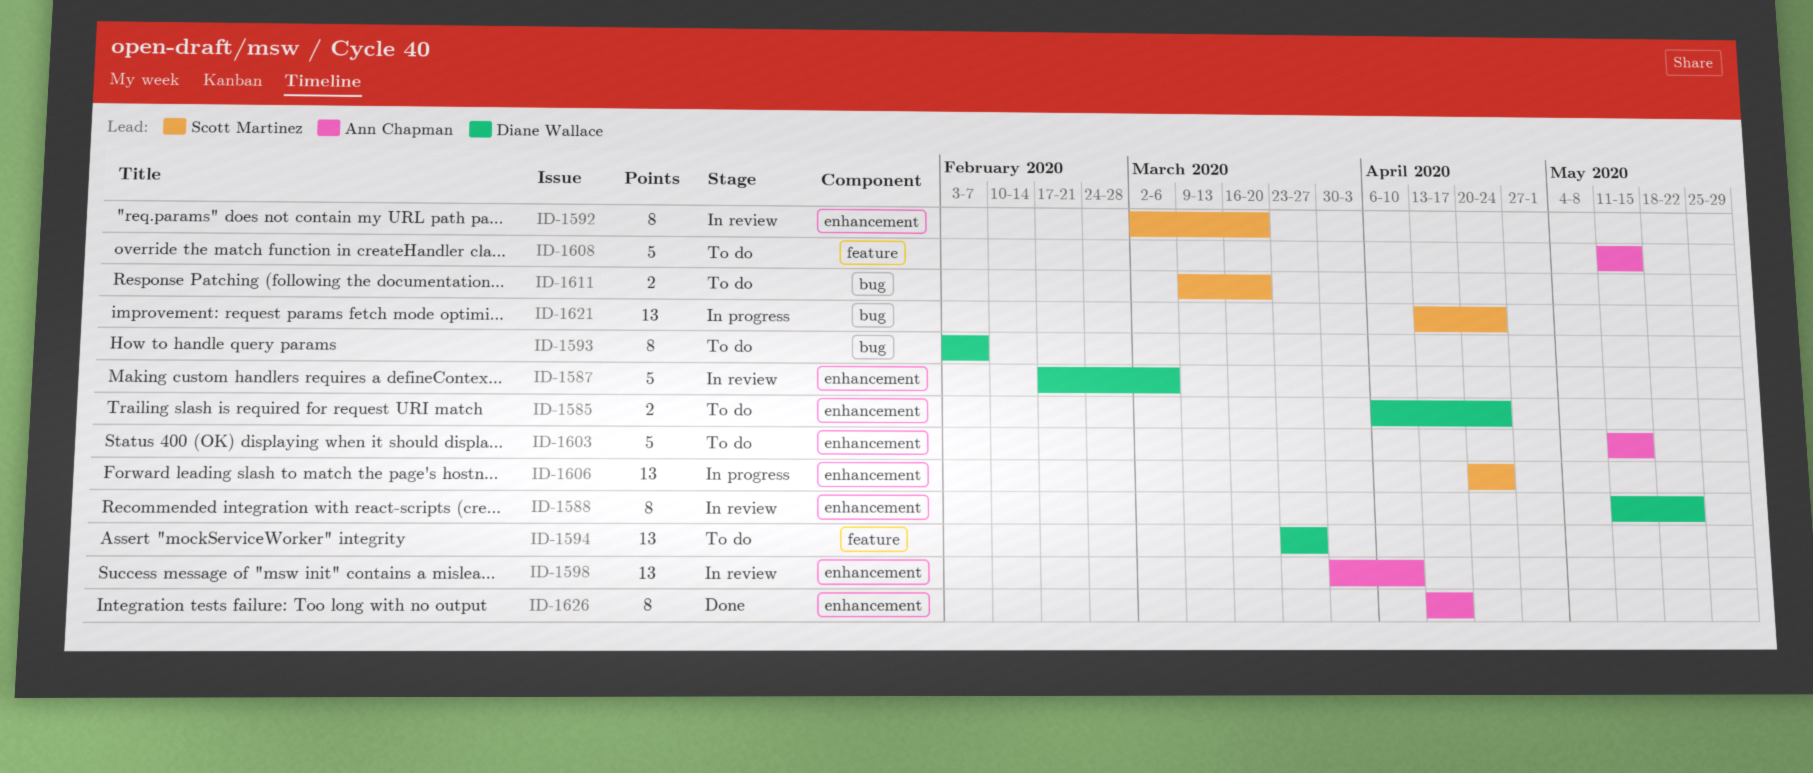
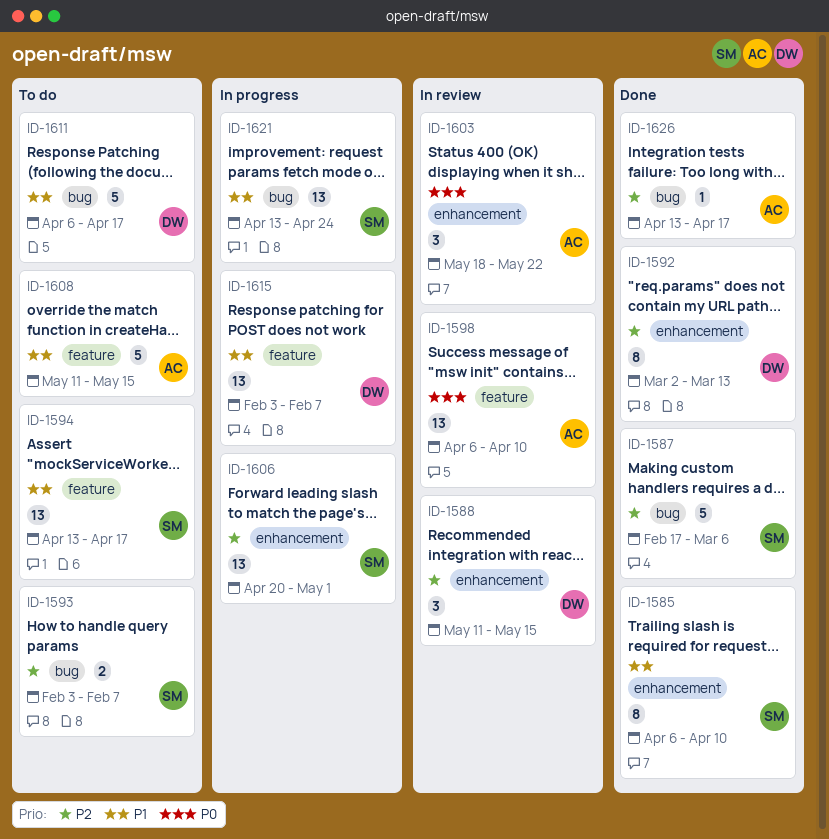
ID-1585, status: To do -> Done
ID-1585, owner: Diane Wallace -> Scott Martinez
ID-1585, estimate: 2 -> 8
ID-1585, due: Apr 24 -> Apr 10
ID-1587, status: In review -> Done
ID-1587, owner: Diane Wallace -> Scott Martinez
ID-1587, label: enhancement -> bug
ID-1588, estimate: 8 -> 3
ID-1588, due: May 22 -> May 15
ID-1592, status: In review -> Done
ID-1592, owner: Scott Martinez -> Diane Wallace
ID-1592, due: Mar 20 -> Mar 13
ID-1593, owner: Diane Wallace -> Scott Martinez
ID-1593, estimate: 8 -> 2
ID-1594, owner: Diane Wallace -> Scott Martinez
ID-1594, start: Mar 23 -> Apr 13
ID-1594, due: Mar 27 -> Apr 17
ID-1598, label: enhancement -> feature
ID-1598, start: Mar 30 -> Apr 6
ID-1603, status: To do -> In review
ID-1603, estimate: 5 -> 3
ID-1603, start: May 11 -> May 18
ID-1603, due: May 15 -> May 22
ID-1606, due: Apr 24 -> May 1
ID-1611, owner: Scott Martinez -> Diane Wallace
ID-1611, estimate: 2 -> 5
ID-1611, start: Mar 9 -> Apr 6
ID-1611, due: Mar 20 -> Apr 17
ID-1615: none -> present
ID-1626, label: enhancement -> bug
ID-1626, estimate: 8 -> 1

